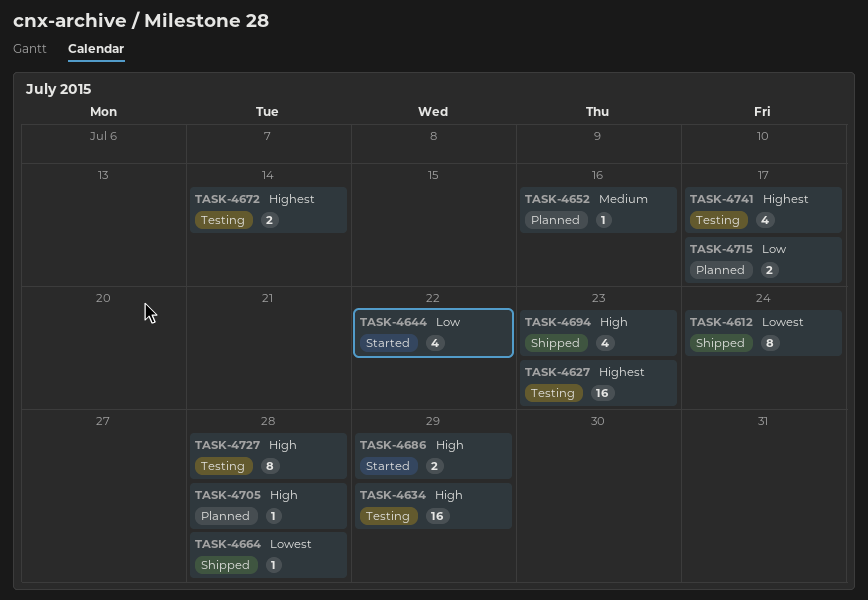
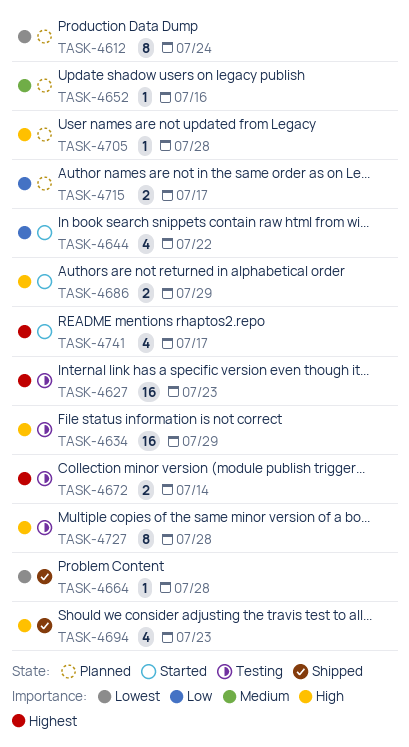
TASK-4612, status: Shipped -> Planned
TASK-4741, status: Testing -> Started

